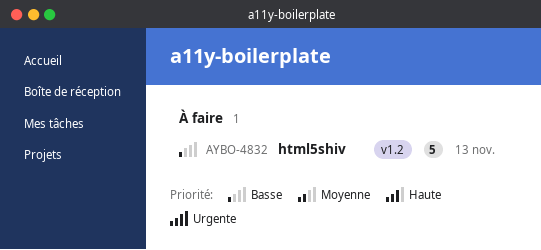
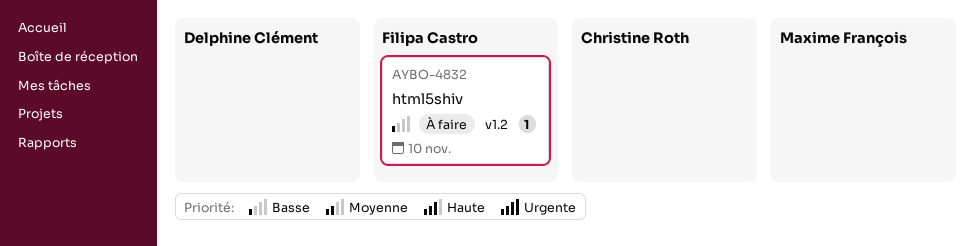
AYBO-4832, estimate: 5 -> 1
AYBO-4832, due: Nov 13 -> Nov 10

